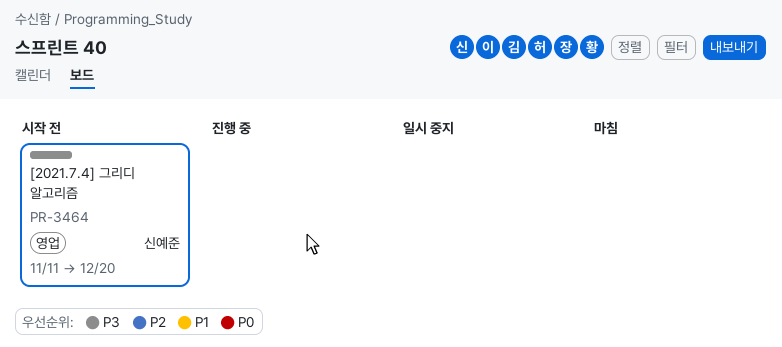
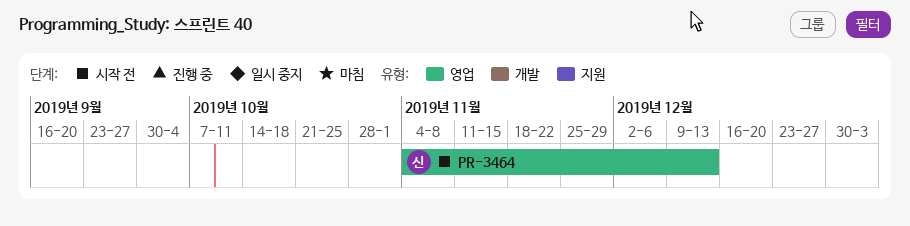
PR-3464, start: Nov 11 -> Nov 4
PR-3464, due: Dec 20 -> Dec 13

